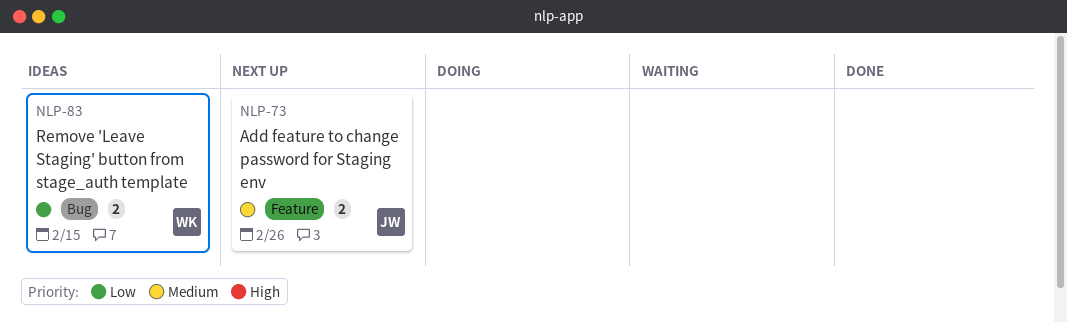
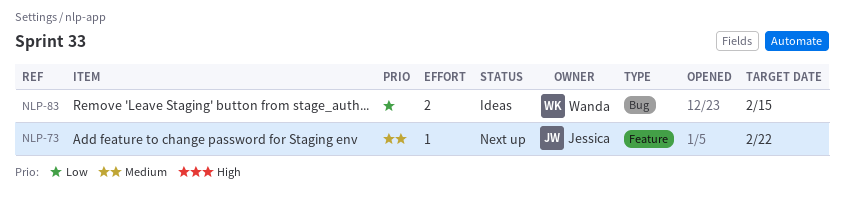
NLP-73, estimate: 2 -> 1
NLP-73, due: Feb 26 -> Feb 22

